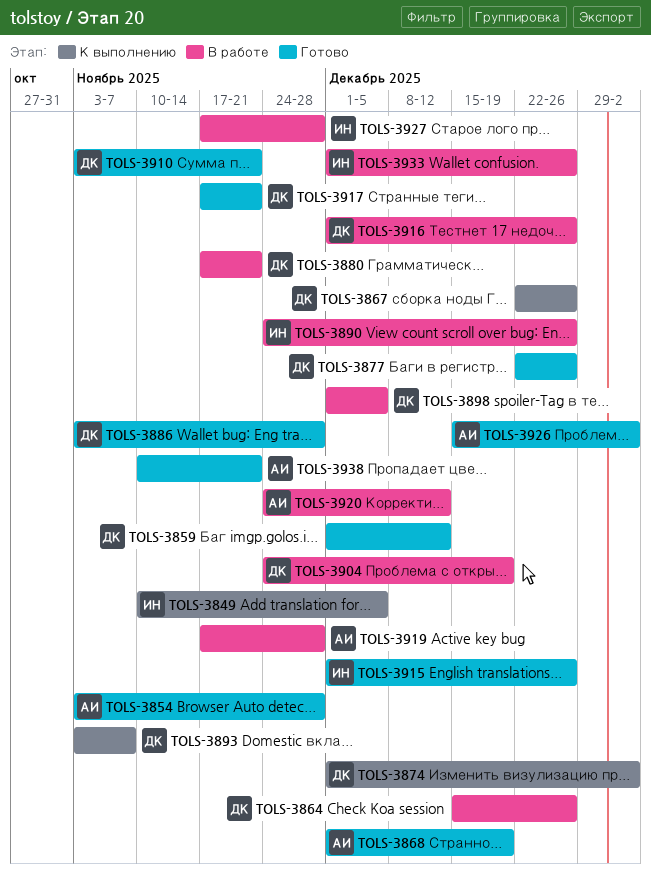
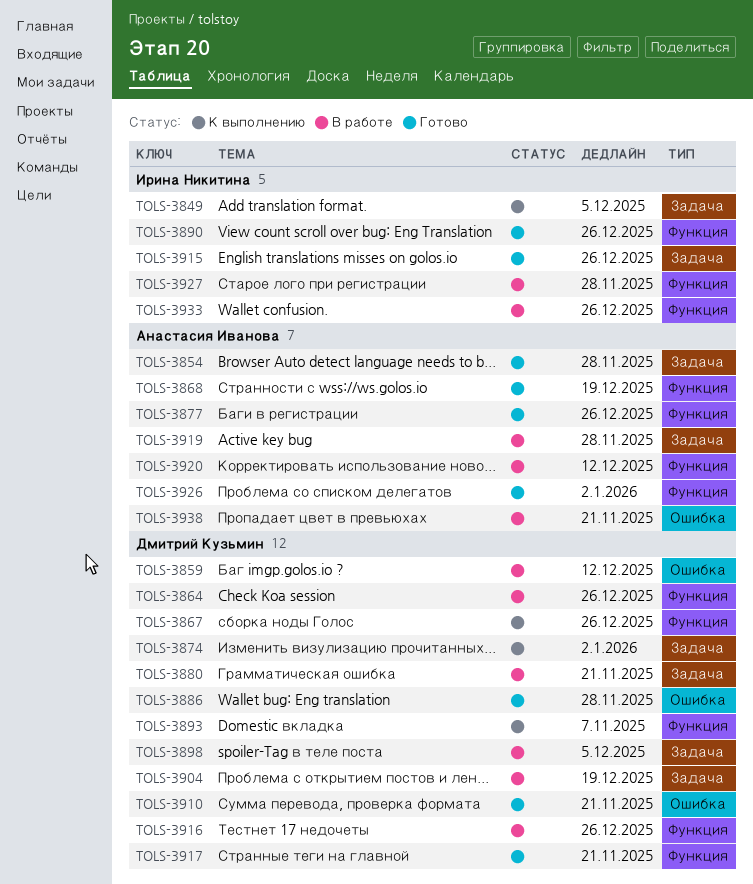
TOLS-3859, status: Готово -> В работе
TOLS-3877, owner: Дмитрий Кузьмин -> Анастасия Иванова
TOLS-3890, status: В работе -> Готово
TOLS-3938, status: Готово -> В работе

